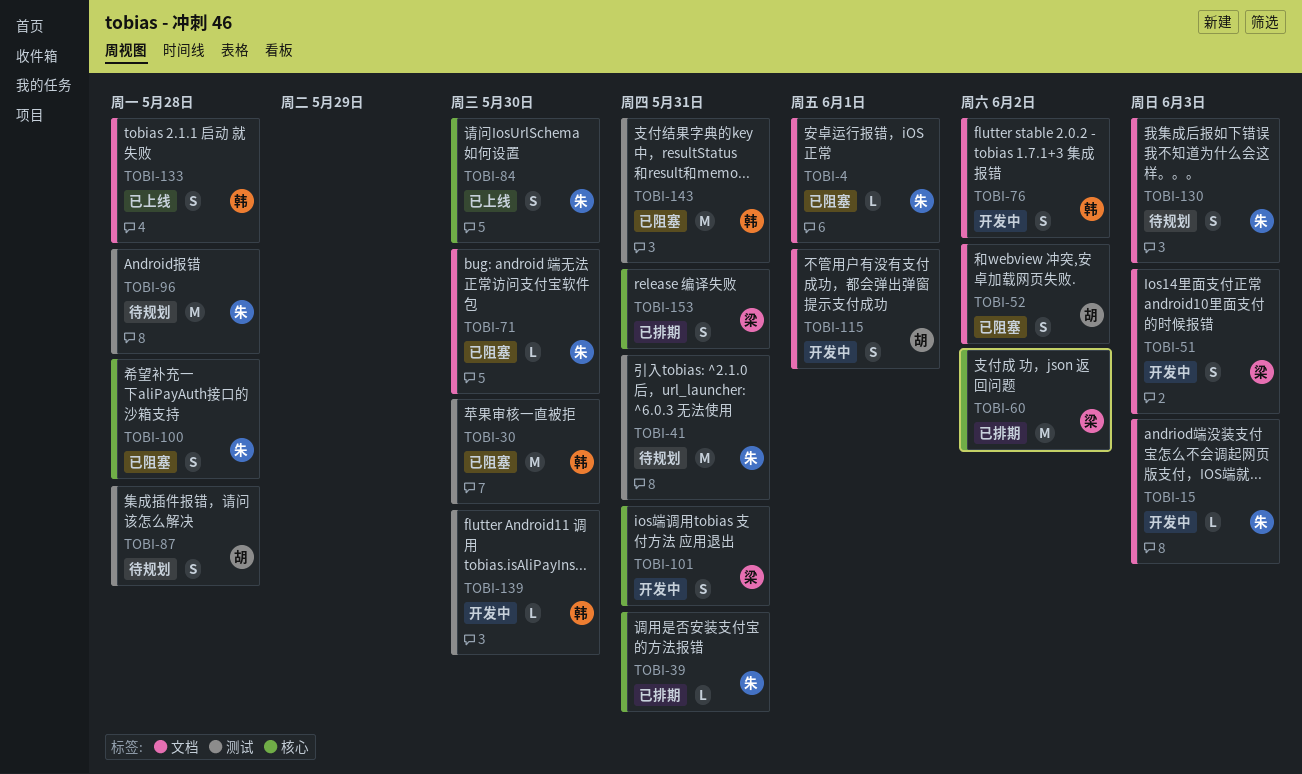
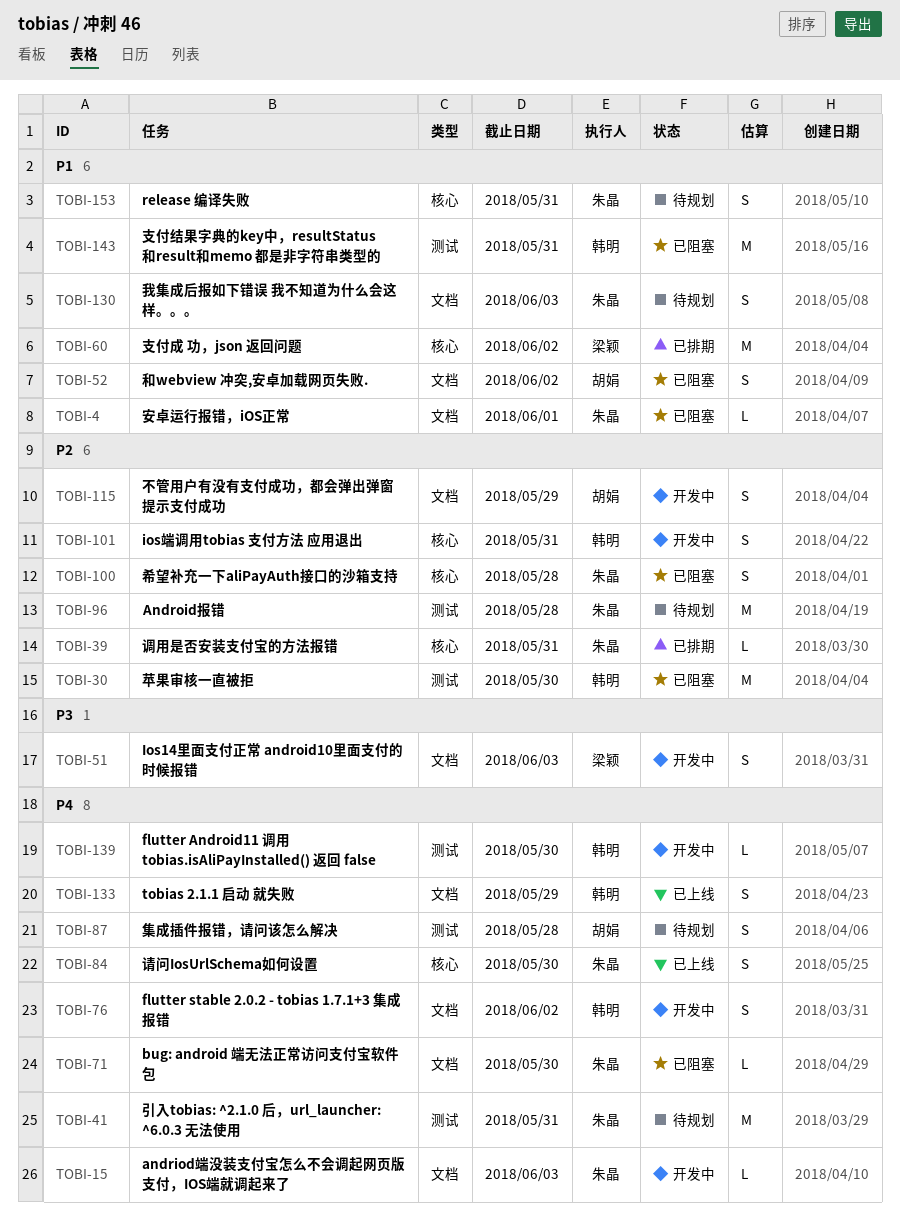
TOBI-101, owner: 梁颖 -> 韩明
TOBI-115, due: Jun 1 -> May 29
TOBI-133, due: May 28 -> May 29
TOBI-153, status: 已排期 -> 待规划
TOBI-153, owner: 梁颖 -> 朱晶

